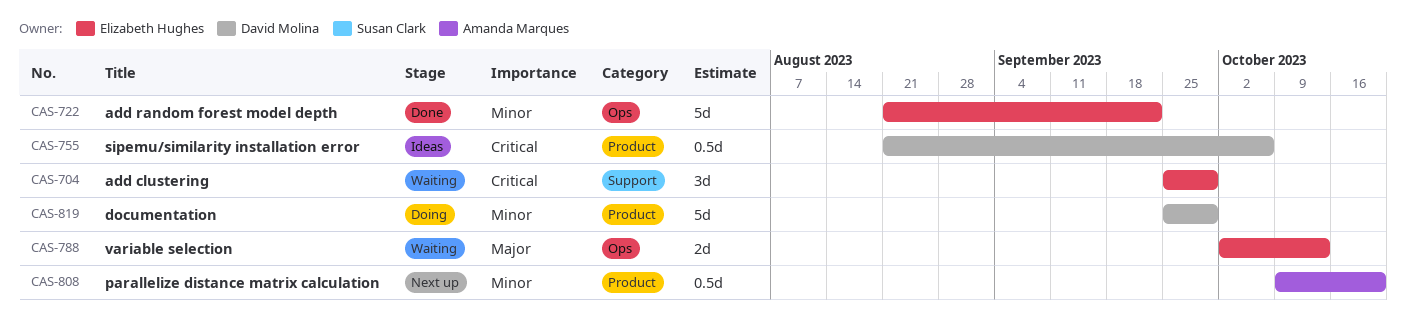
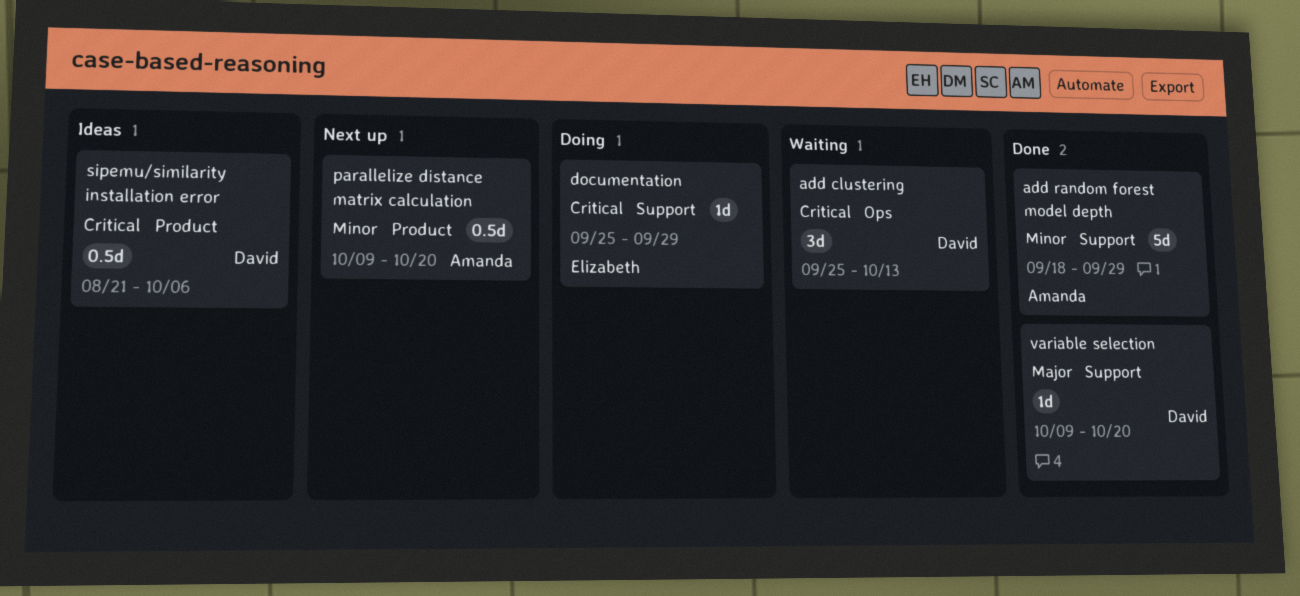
add clustering, owner: Elizabeth Hughes -> David Molina
add clustering, label: Support -> Ops
add clustering, due: Sep 29 -> Oct 13
add random forest model depth, owner: Elizabeth Hughes -> Amanda Marques
add random forest model depth, label: Ops -> Support
add random forest model depth, start: Aug 21 -> Sep 18
add random forest model depth, due: Sep 22 -> Sep 29
documentation, owner: David Molina -> Elizabeth Hughes
documentation, priority: Minor -> Critical
documentation, label: Product -> Support
documentation, estimate: 5d -> 1d
variable selection, status: Waiting -> Done
variable selection, owner: Elizabeth Hughes -> David Molina
variable selection, label: Ops -> Support
variable selection, estimate: 2d -> 1d
variable selection, start: Oct 2 -> Oct 9
variable selection, due: Oct 13 -> Oct 20

